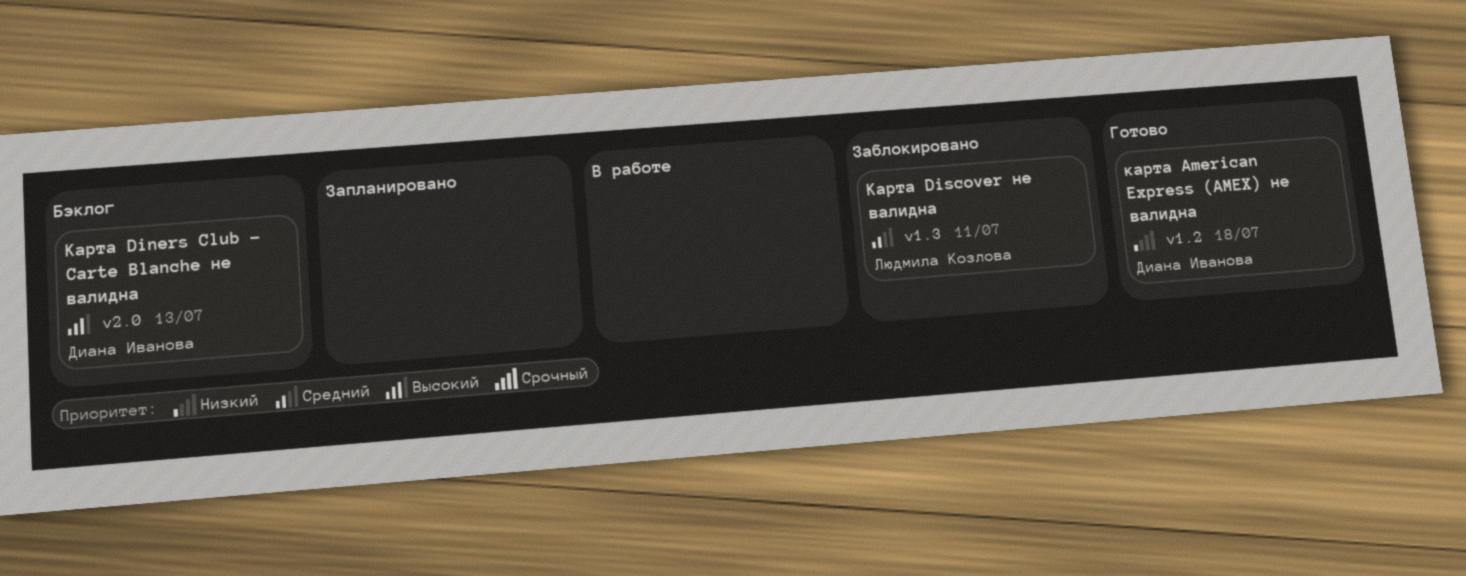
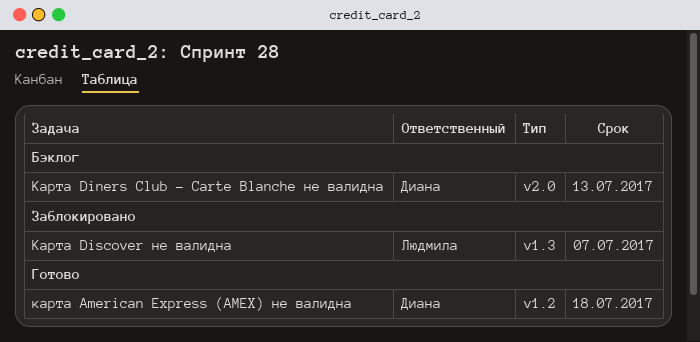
Карта Discover не валидна, due: Jul 11 -> Jul 7

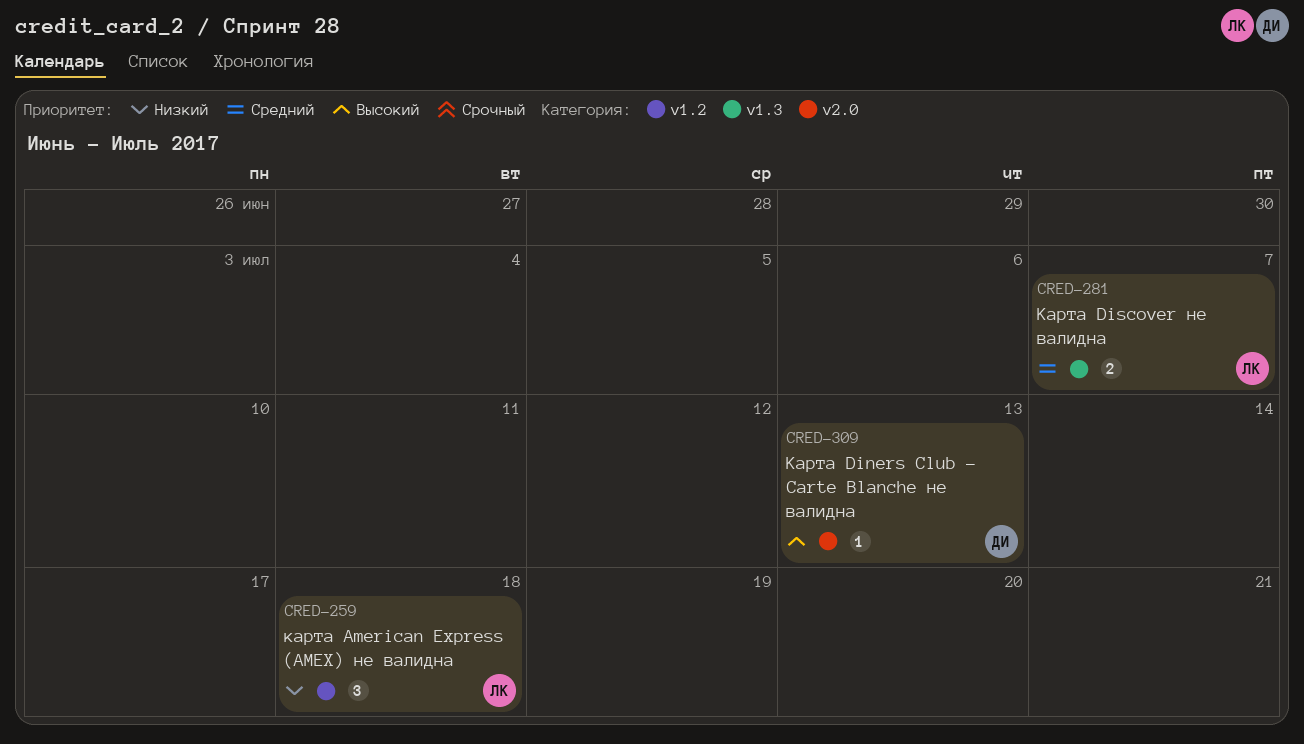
карта American Express (AMEX) не валидна, owner: Диана -> Людмила

